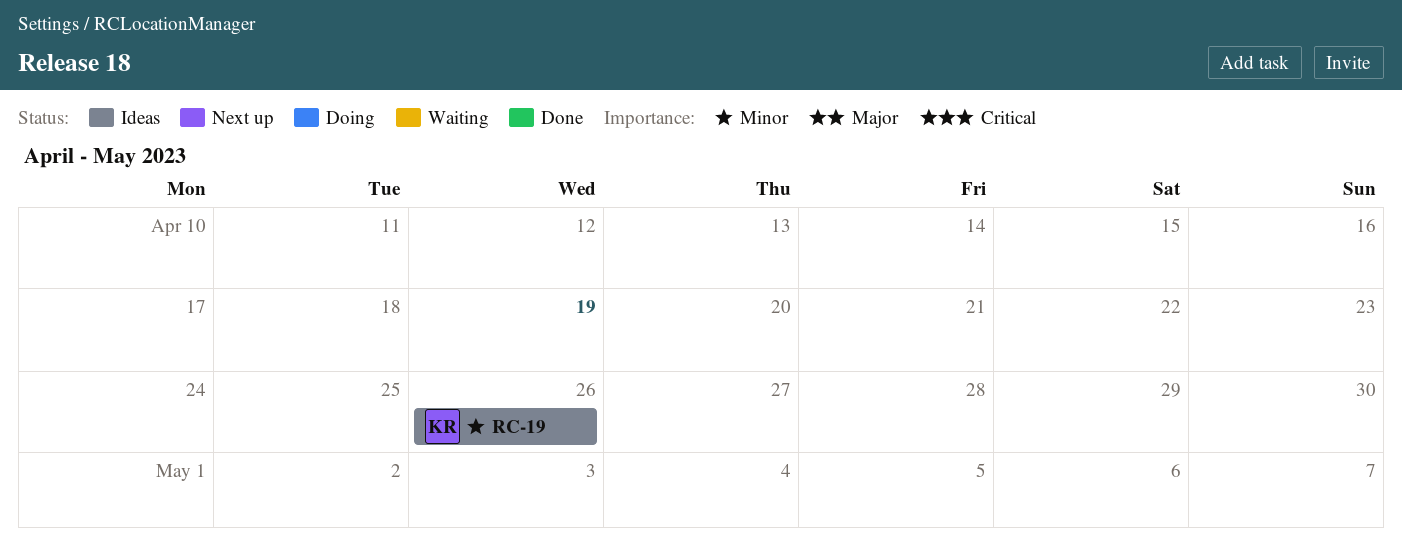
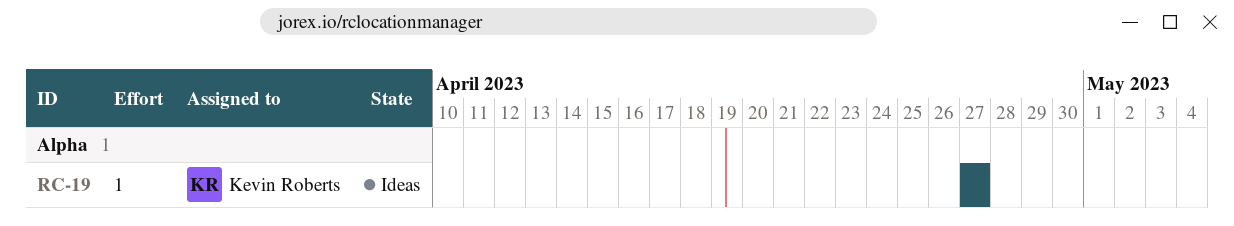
RC-19, start: Apr 26 -> Apr 27
RC-19, due: Apr 26 -> Apr 27

